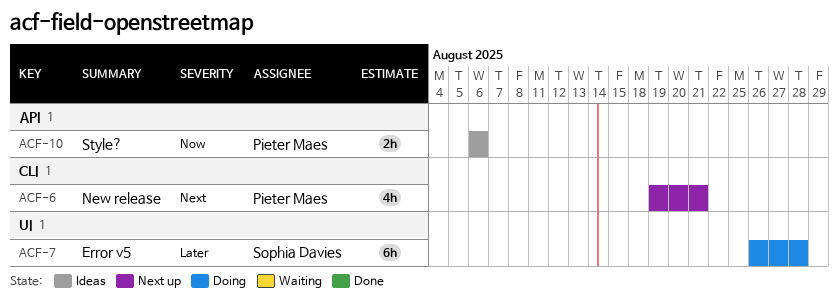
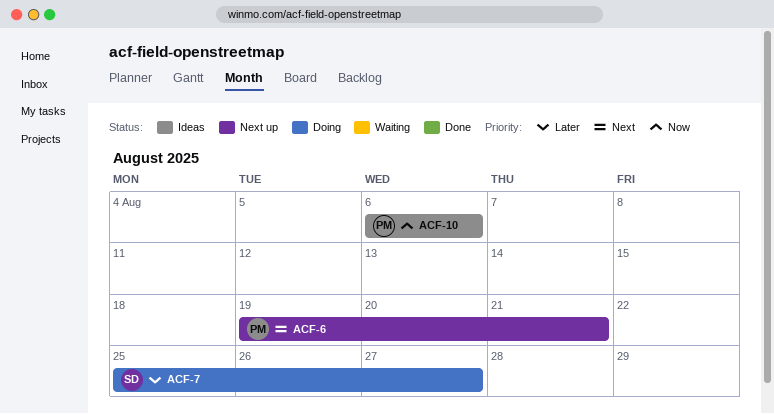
ACF-7, start: Aug 26 -> Aug 25
ACF-7, due: Aug 28 -> Aug 27

